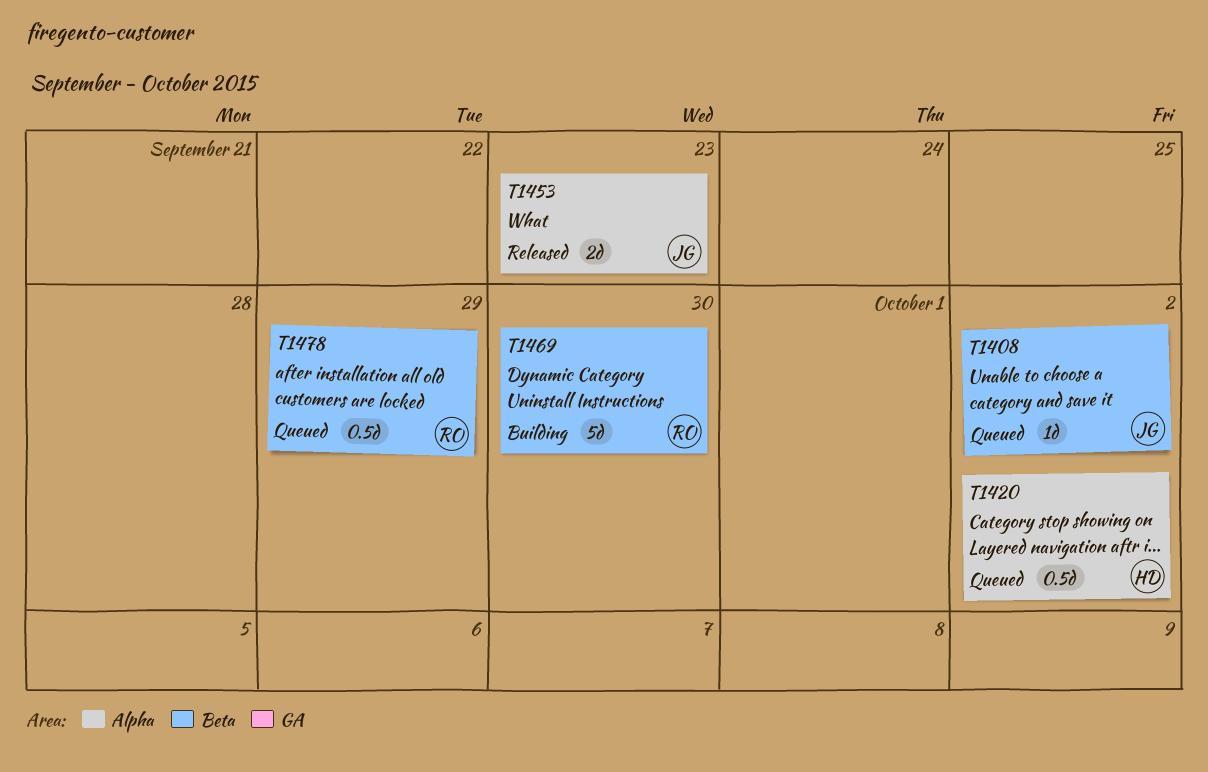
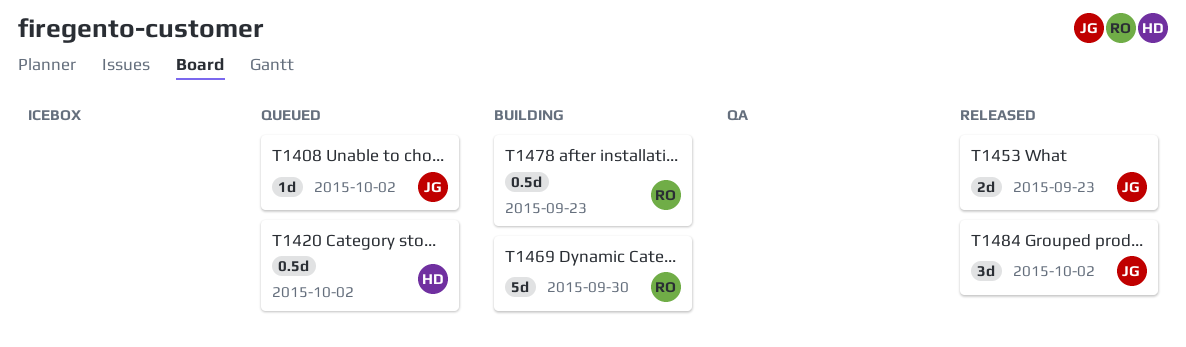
T1478, status: Queued -> Building
T1478, due: Sep 29 -> Sep 23
T1484: none -> present

